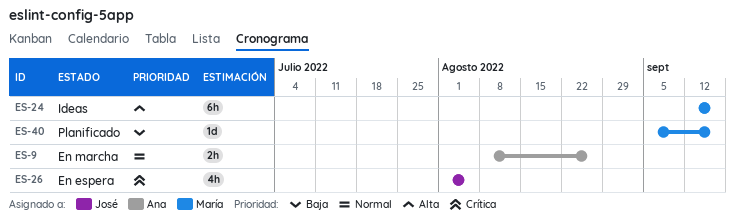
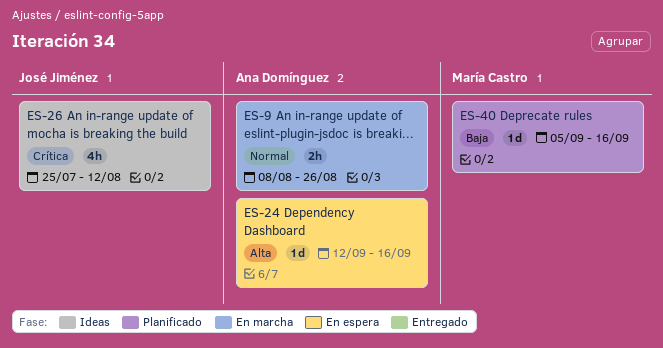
ES-24, status: Ideas -> En espera
ES-24, owner: María Castro -> Ana Domínguez
ES-24, estimate: 6h -> 1d
ES-26, status: En espera -> Ideas
ES-26, start: Aug 1 -> Jul 25
ES-26, due: Aug 5 -> Aug 12

